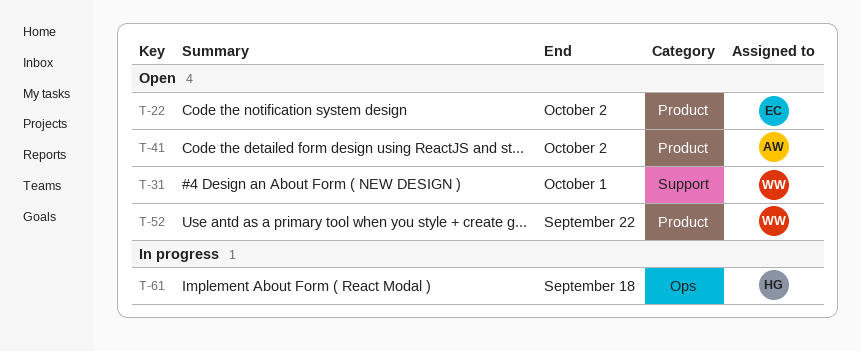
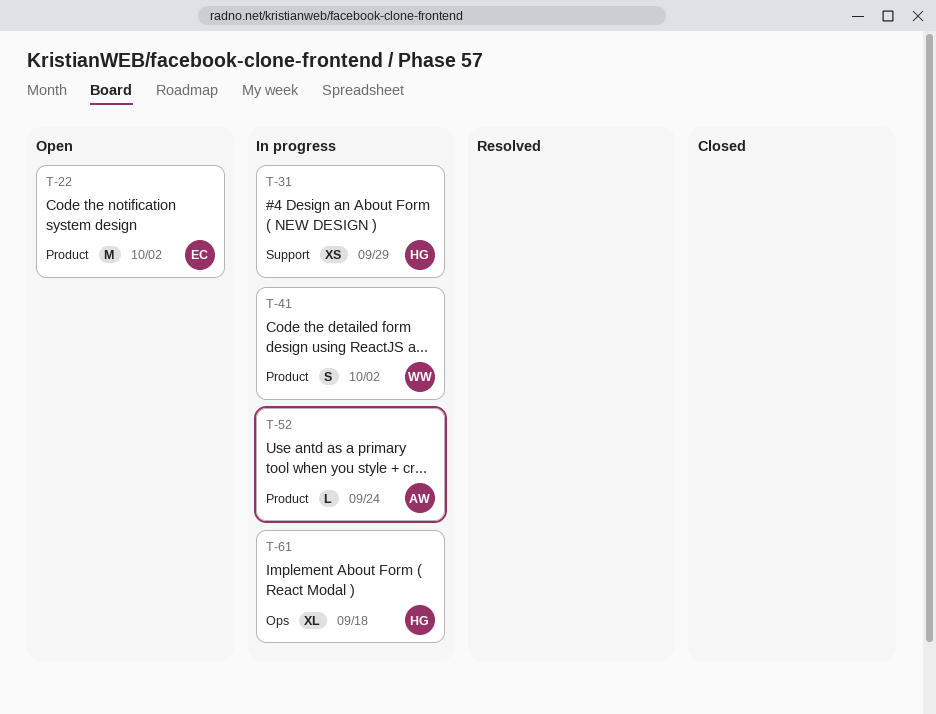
T-31, status: Open -> In progress
T-31, owner: WW -> HG
T-31, due: Oct 1 -> Sep 29
T-41, status: Open -> In progress
T-41, owner: AW -> WW
T-52, status: Open -> In progress
T-52, owner: WW -> AW
T-52, due: Sep 22 -> Sep 24

